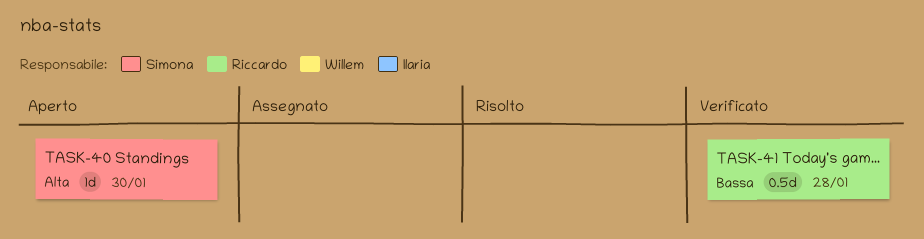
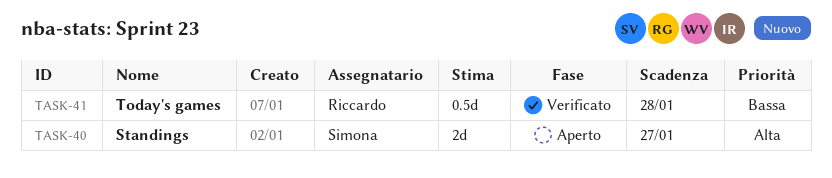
TASK-40, estimate: 1d -> 2d
TASK-40, due: Jan 30 -> Jan 27

